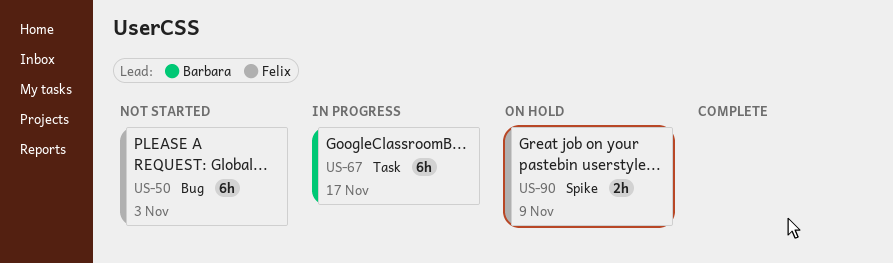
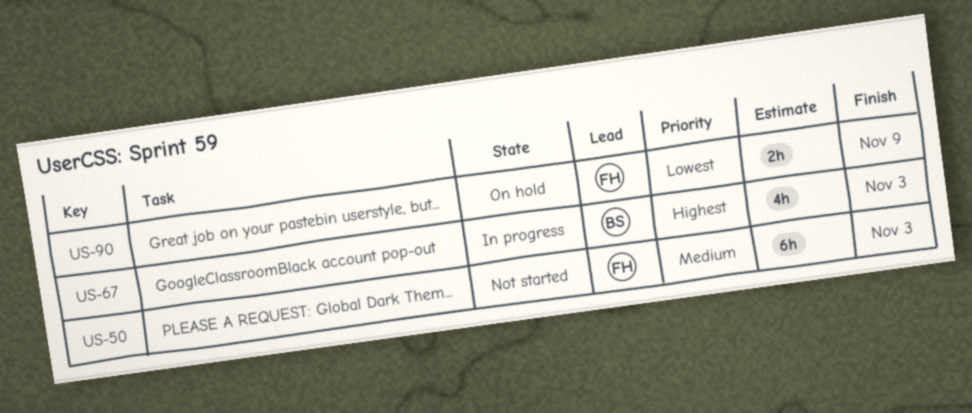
US-67, estimate: 6h -> 4h
US-67, due: Nov 17 -> Nov 3

